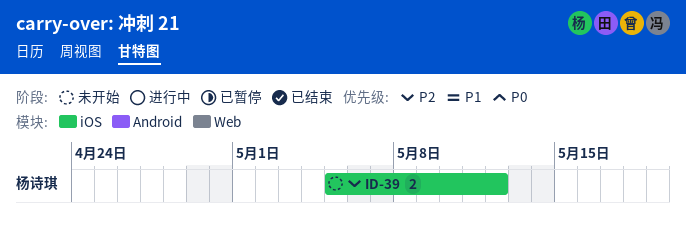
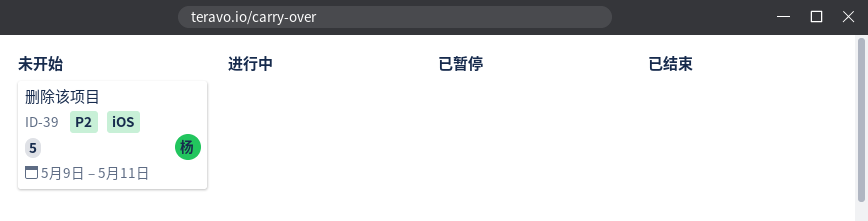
ID-39, estimate: 2 -> 5
ID-39, start: May 5 -> May 9
ID-39, due: May 12 -> May 11

